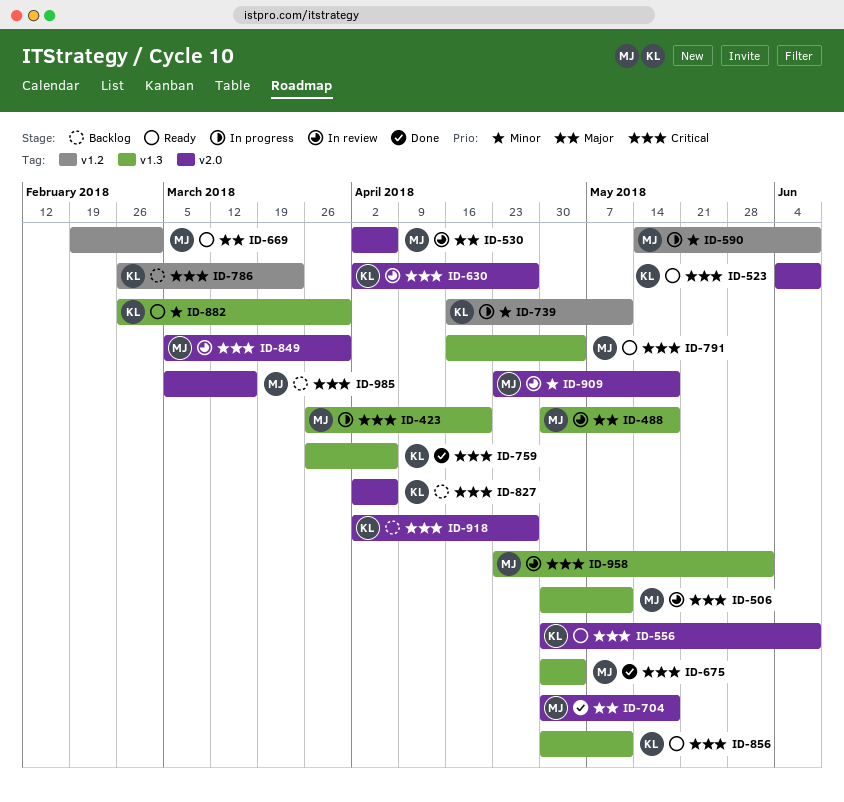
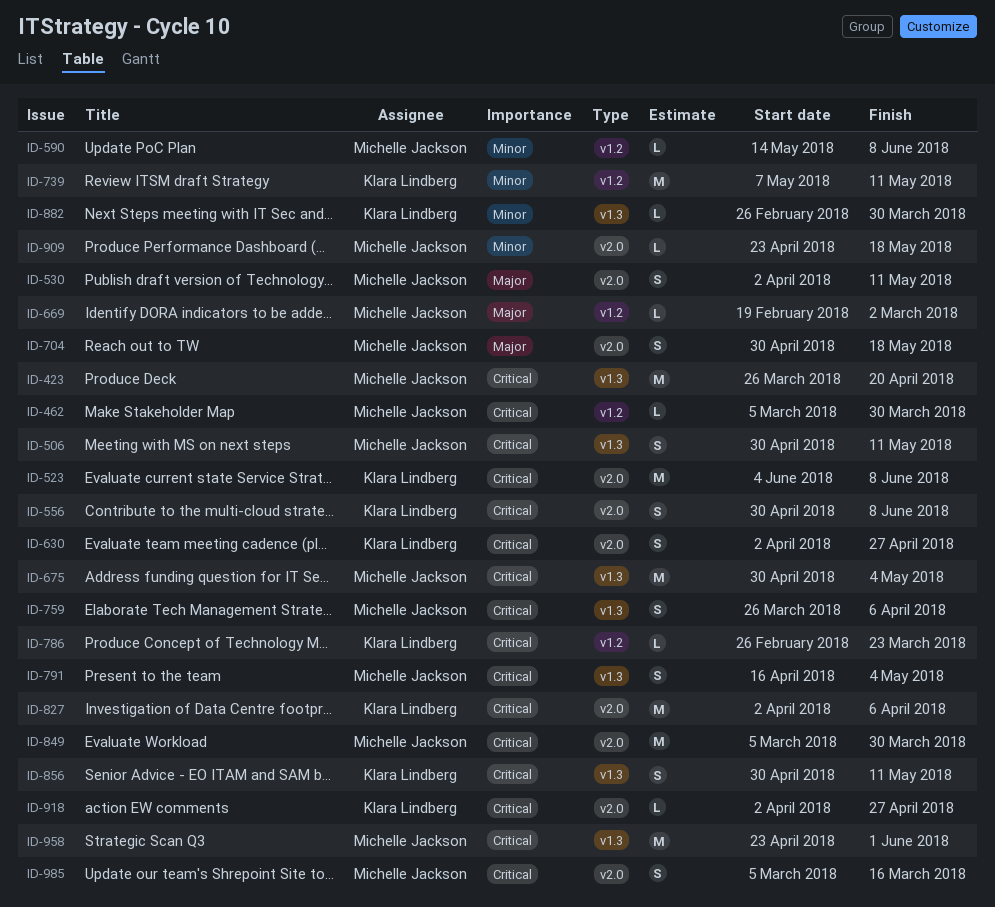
ID-462: none -> present
ID-488: present -> none
ID-530, due: Apr 6 -> May 11
ID-739, start: Apr 16 -> May 7
ID-759, owner: Klara Lindberg -> Michelle Jackson

